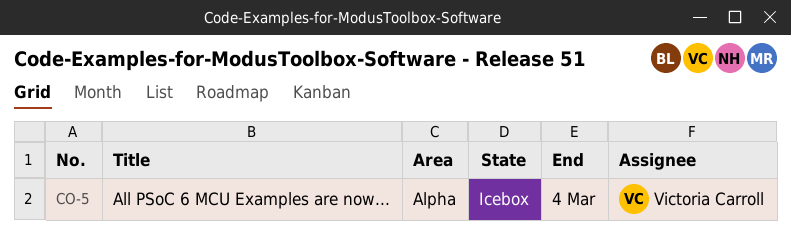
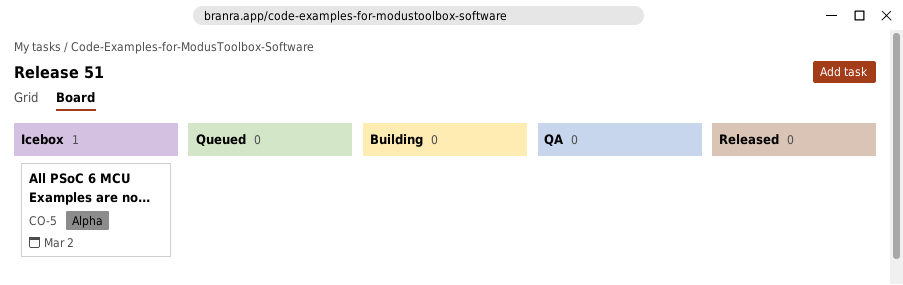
CO-5, due: Mar 4 -> Mar 2

